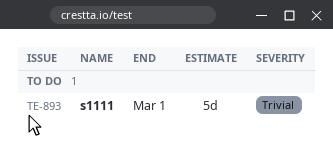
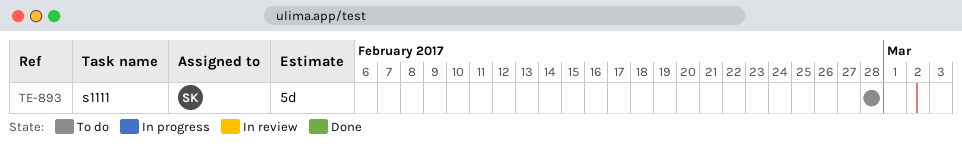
TE-893, due: Mar 1 -> Feb 28

